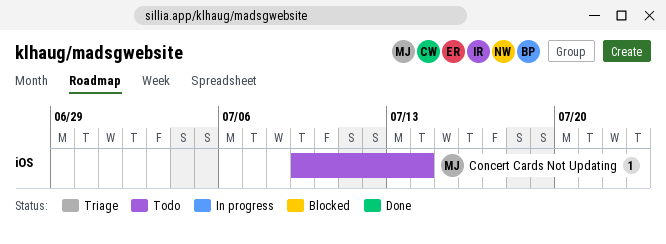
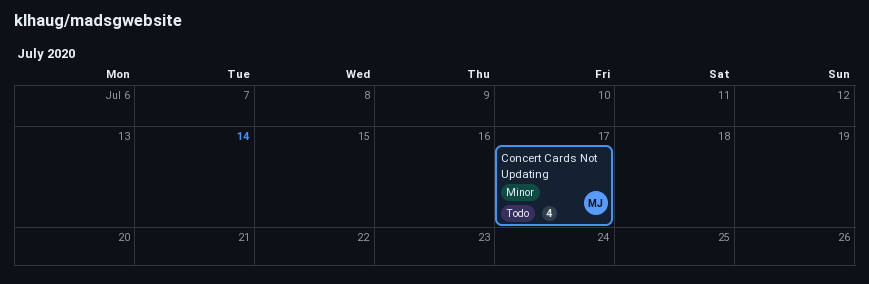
Concert Cards Not Updating, estimate: 1 -> 4
Concert Cards Not Updating, due: Jul 14 -> Jul 17

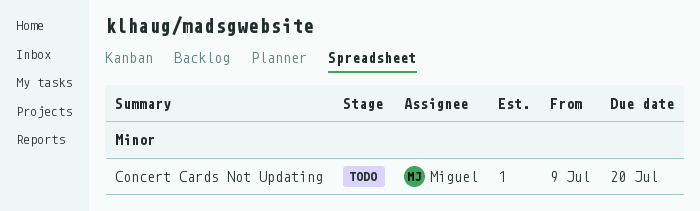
Concert Cards Not Updating, estimate: 4 -> 1
Concert Cards Not Updating, due: Jul 17 -> Jul 20

